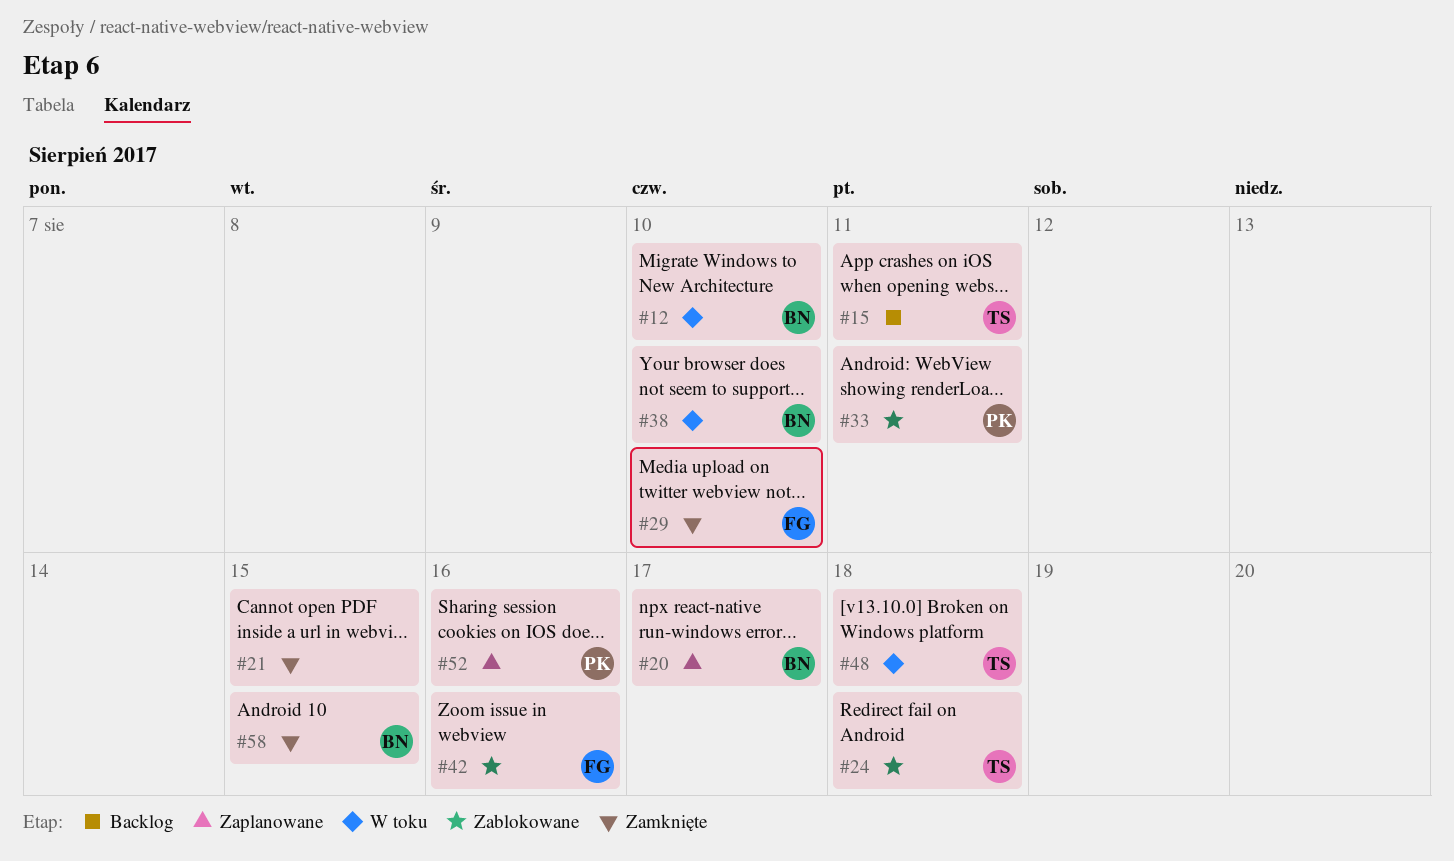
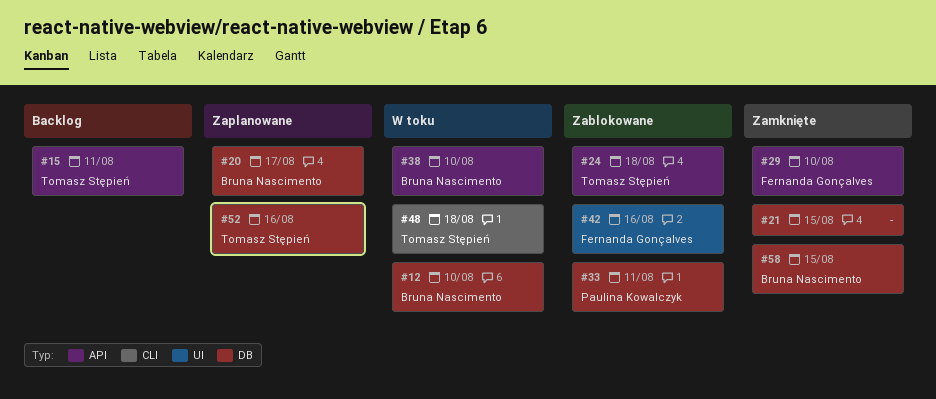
#52, owner: Paulina Kowalczyk -> Tomasz Stępień

